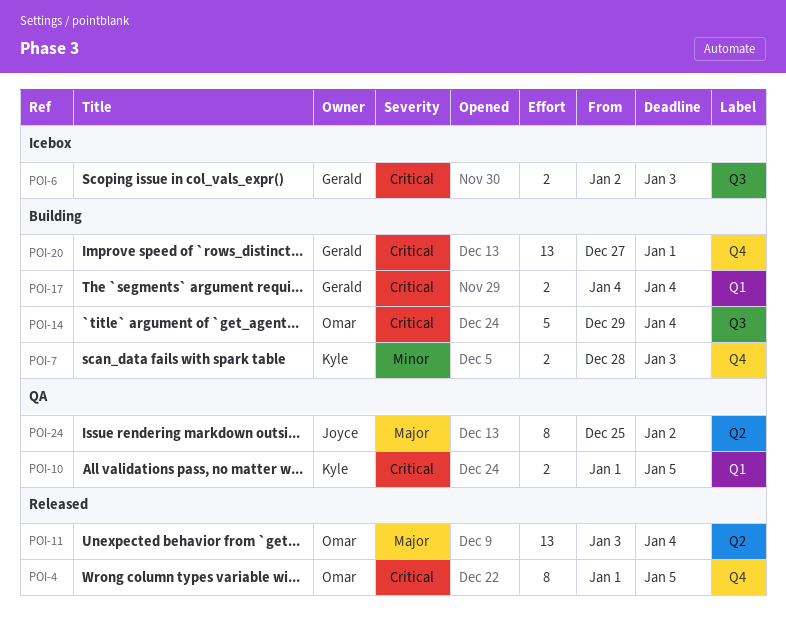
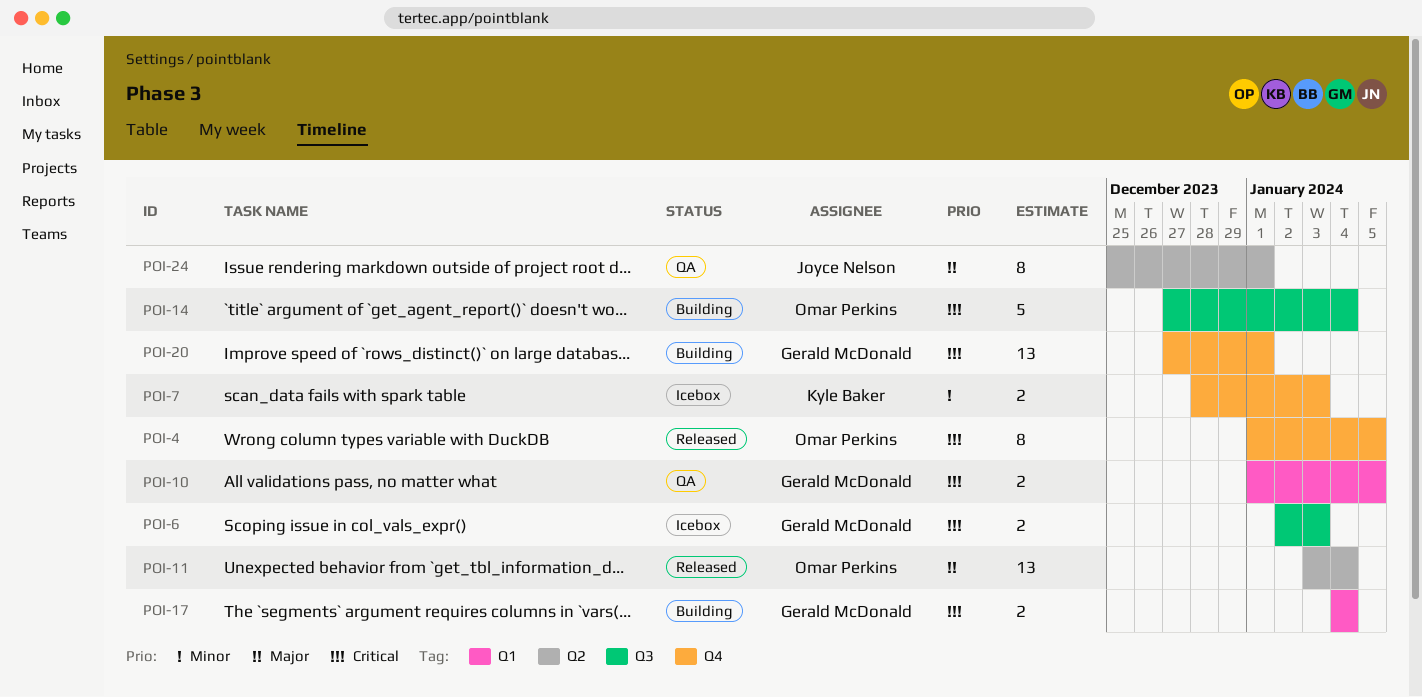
POI-7, status: Building -> Icebox
POI-10, owner: Kyle Baker -> Gerald McDonald
POI-14, start: Dec 29 -> Dec 27
POI-24, due: Jan 2 -> Jan 1

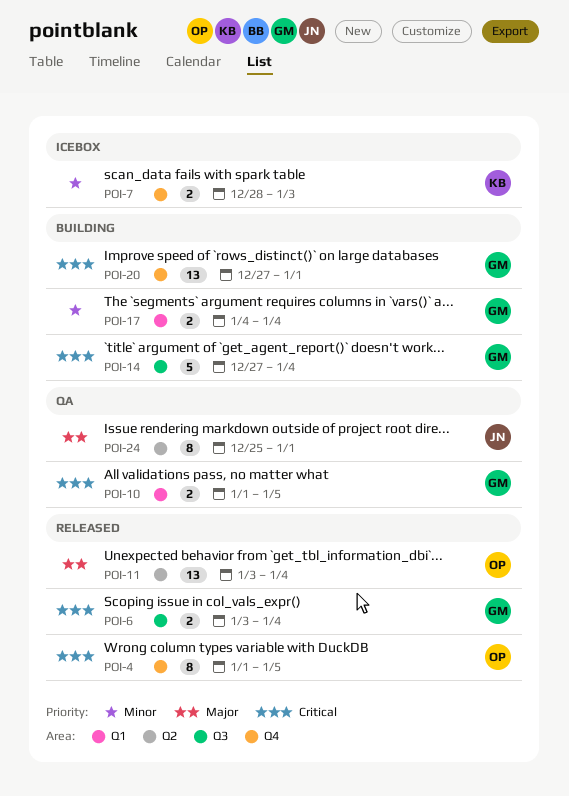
POI-6, status: Icebox -> Released
POI-6, start: Jan 2 -> Jan 3
POI-6, due: Jan 3 -> Jan 4
POI-14, owner: Omar Perkins -> Gerald McDonald
POI-17, priority: Critical -> Minor

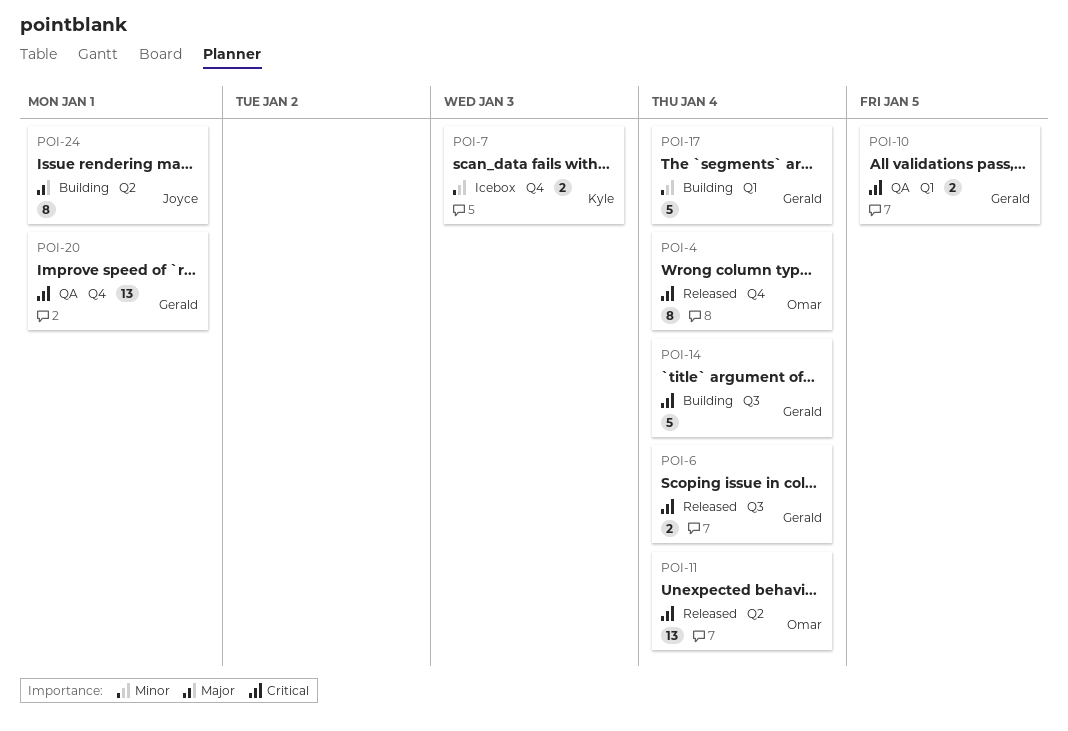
POI-4, due: Jan 5 -> Jan 4
POI-11, priority: Major -> Critical
POI-17, estimate: 2 -> 5
POI-20, status: Building -> QA
POI-24, status: QA -> Building

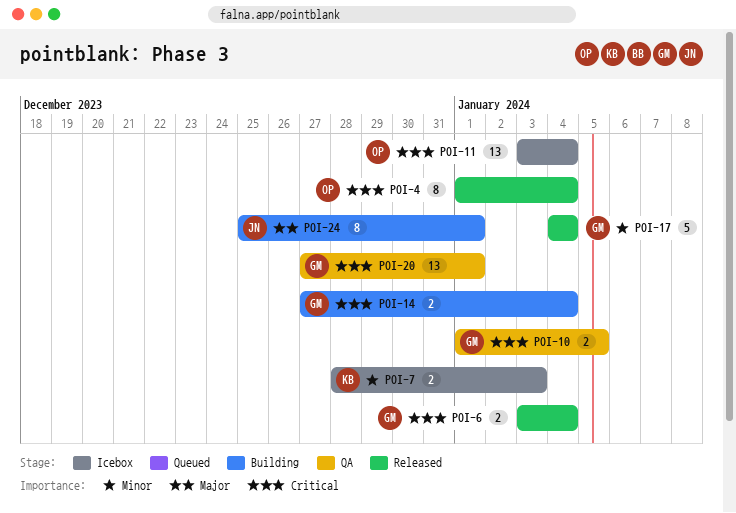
POI-11, status: Released -> Icebox
POI-14, estimate: 5 -> 2
POI-17, status: Building -> Released

